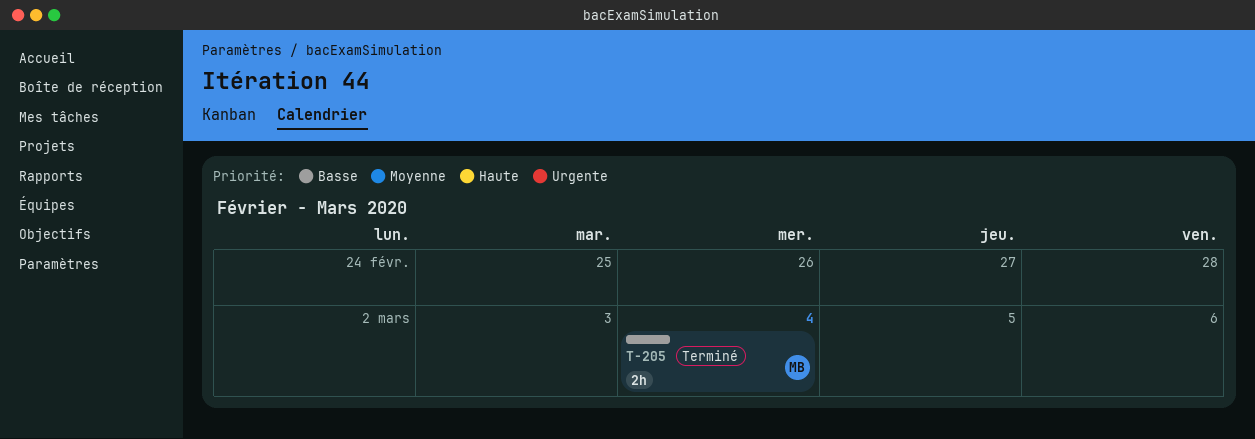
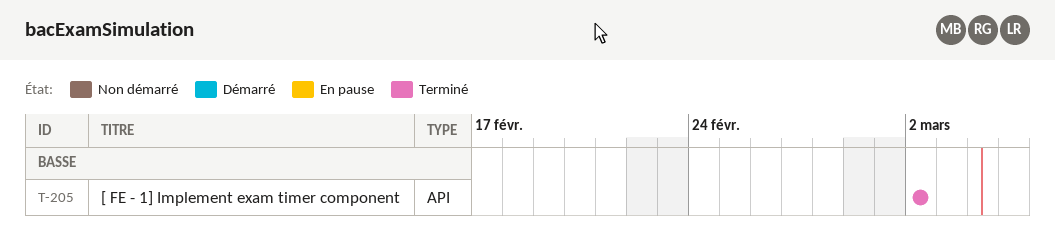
T-205, due: Mar 4 -> Mar 2

